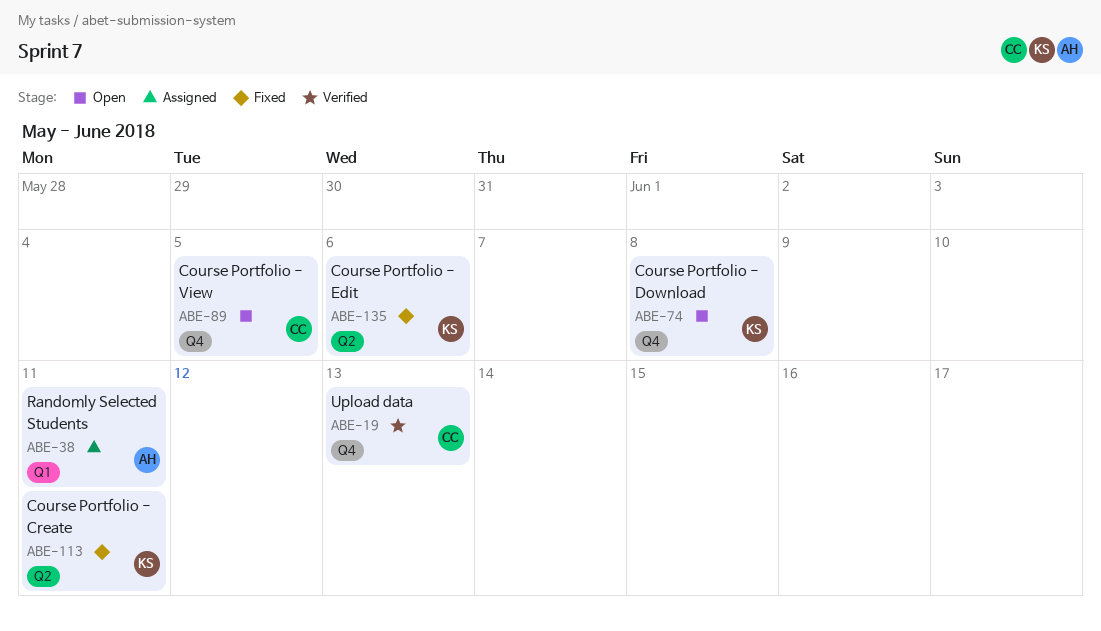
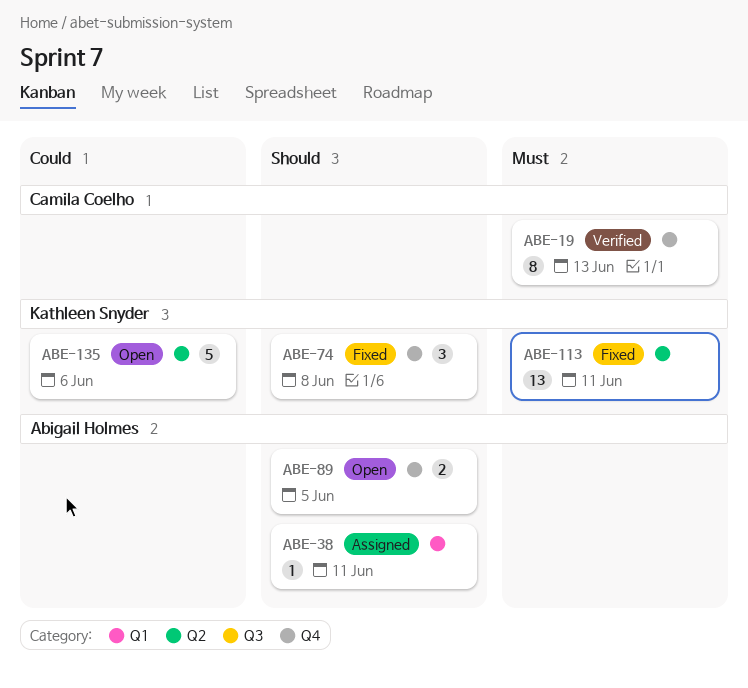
ABE-74, status: Open -> Fixed
ABE-89, owner: Camila Coelho -> Abigail Holmes
ABE-135, status: Fixed -> Open

